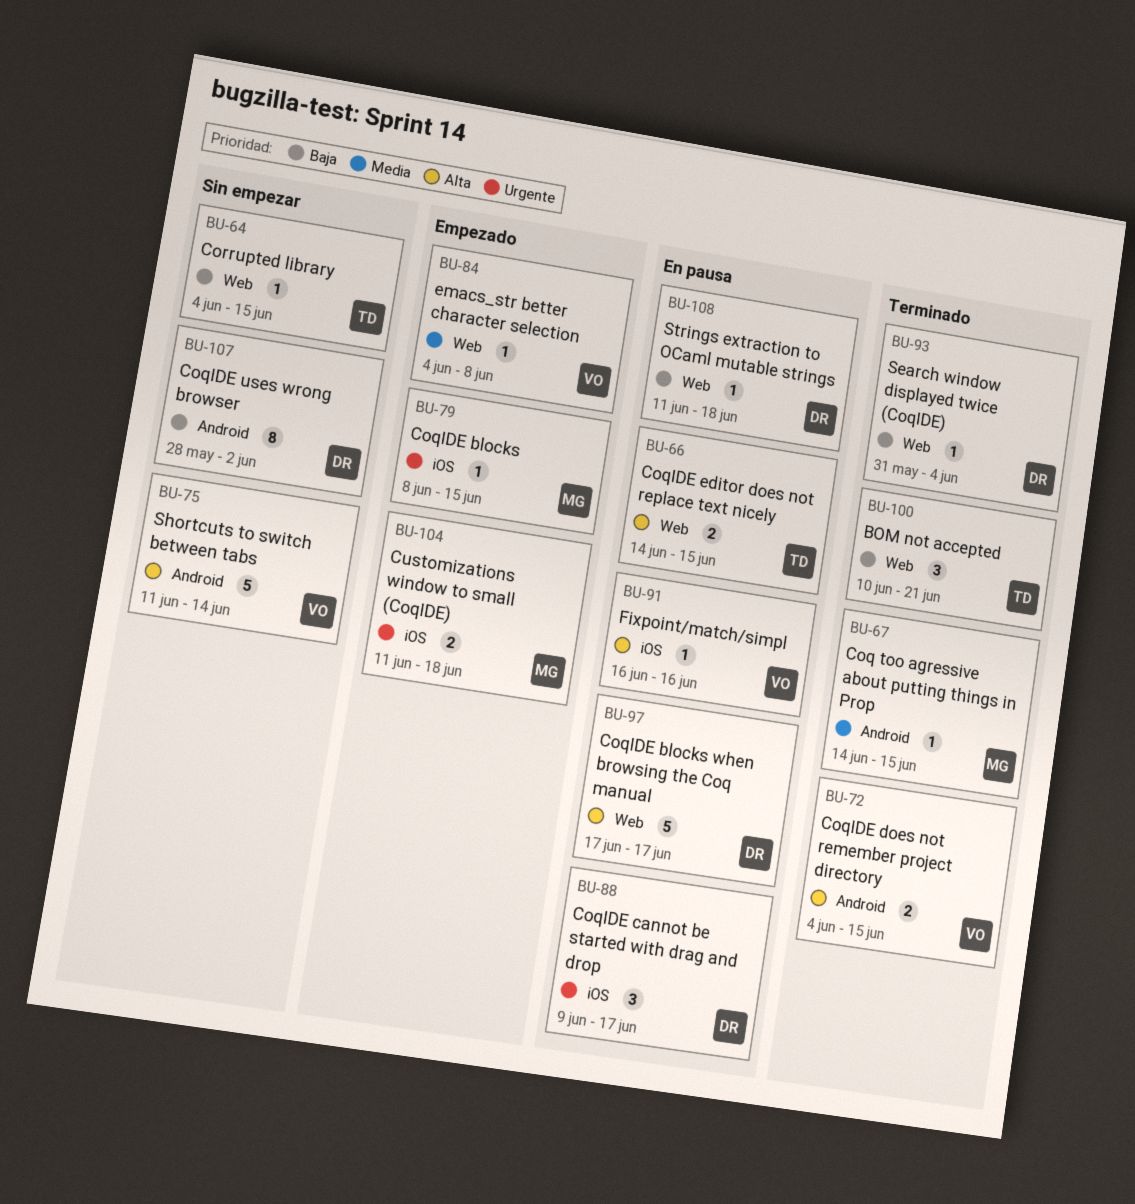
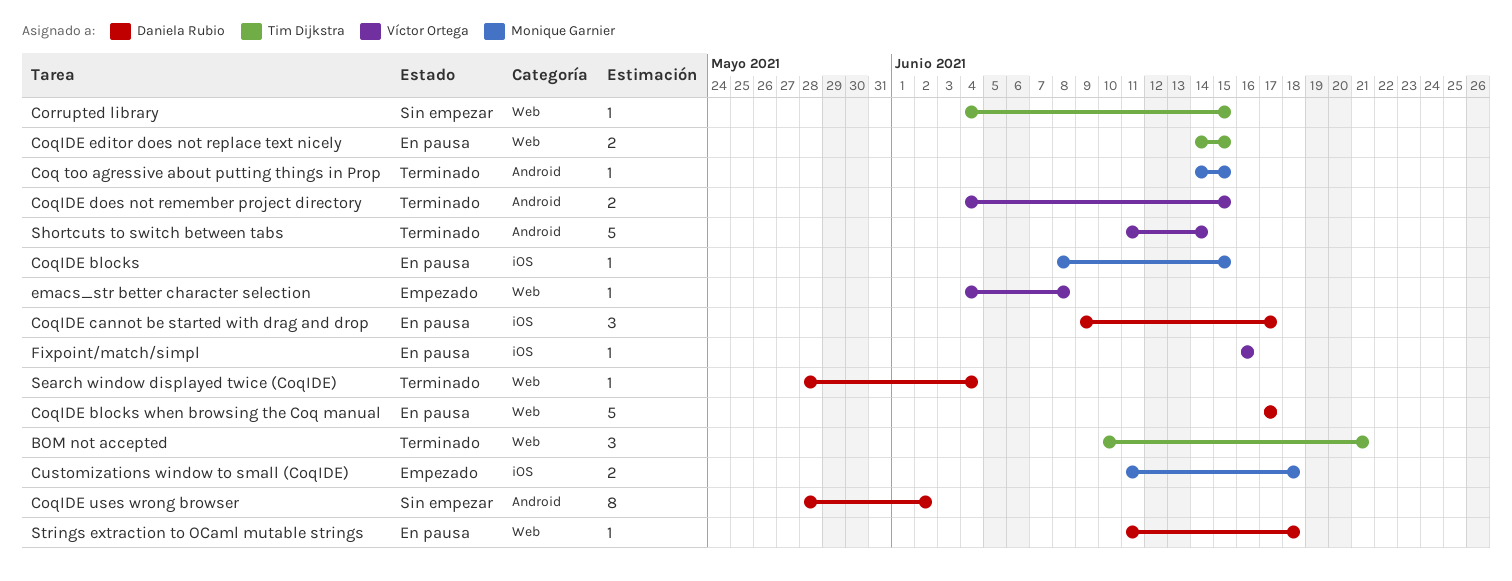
CoqIDE blocks, status: Empezado -> En pausa
Search window displayed twice (CoqIDE), start: May 31 -> May 28
Shortcuts to switch between tabs, status: Sin empezar -> Terminado

